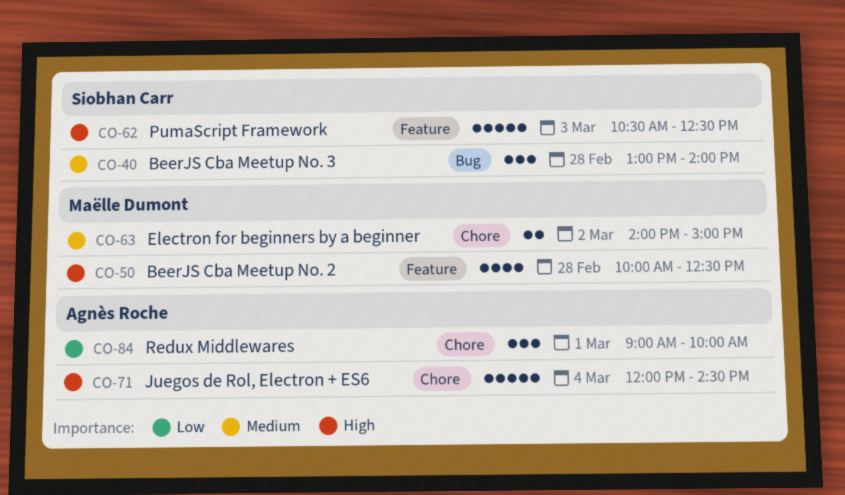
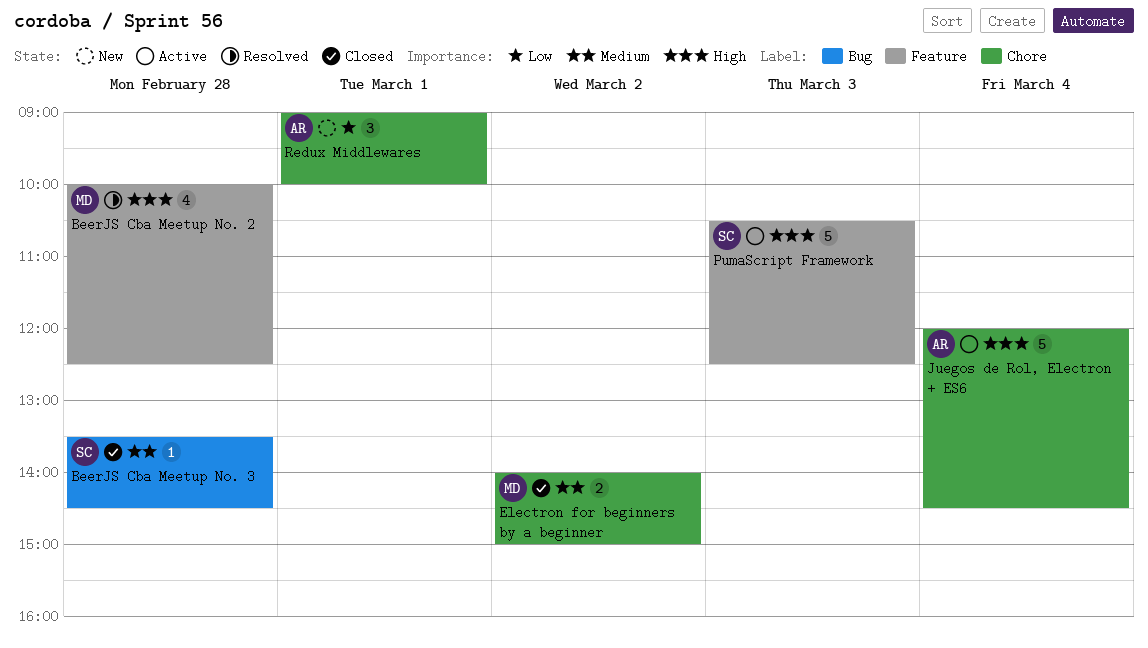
BeerJS Cba Meetup No. 3, estimate: 3 -> 1
BeerJS Cba Meetup No. 3, begins: 13:00 -> 13:30
BeerJS Cba Meetup No. 3, ends: 14:00 -> 14:30

